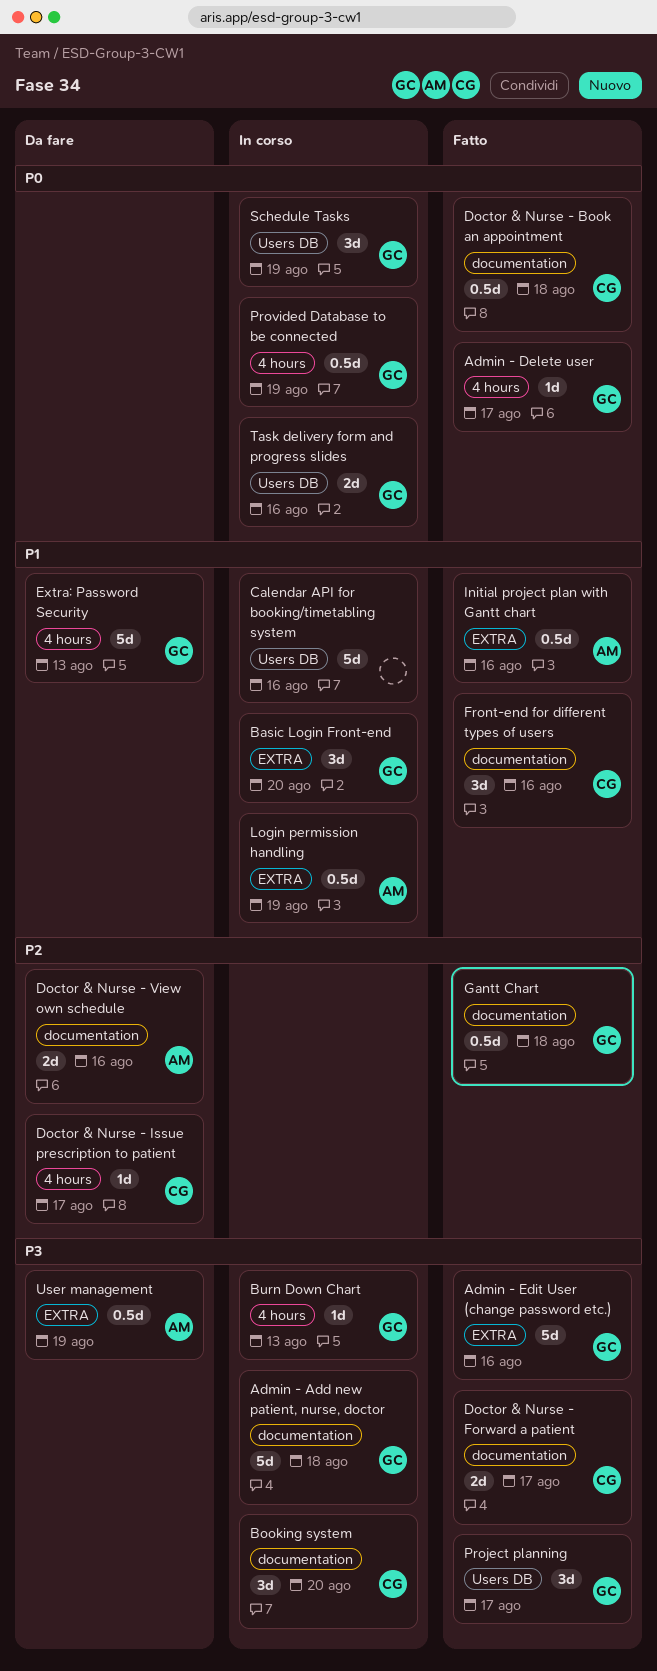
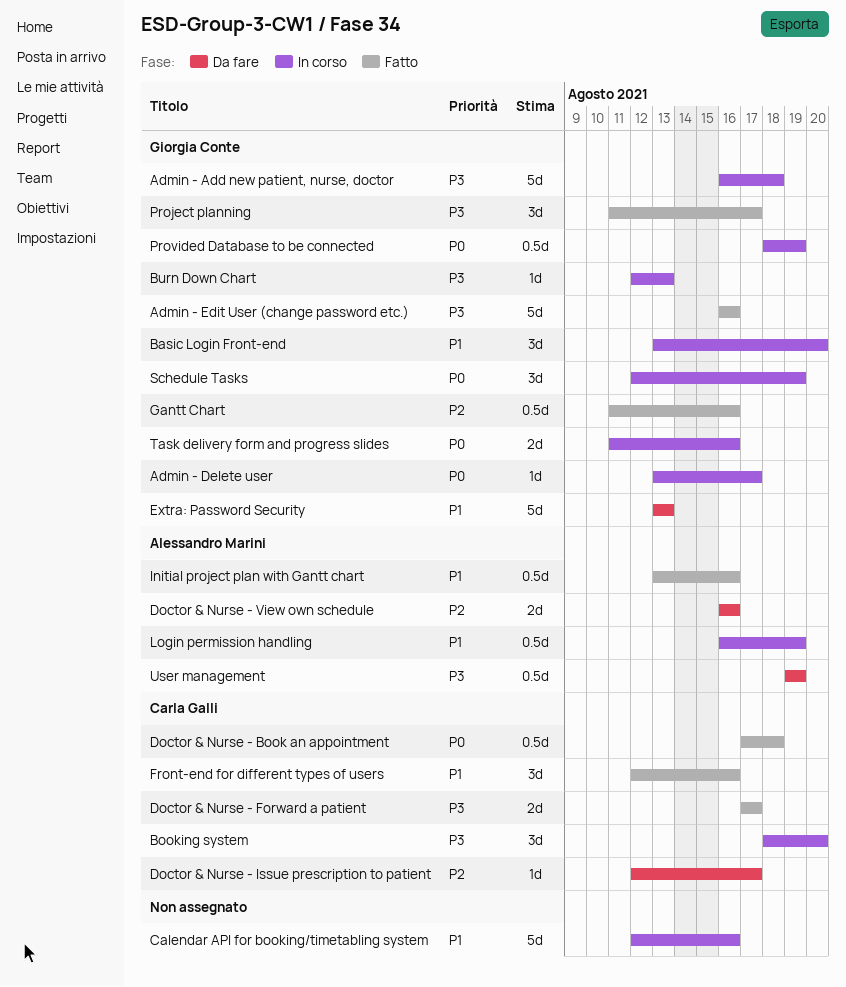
Admin - Delete user, status: Fatto -> In corso
Gantt Chart, due: Aug 18 -> Aug 16

